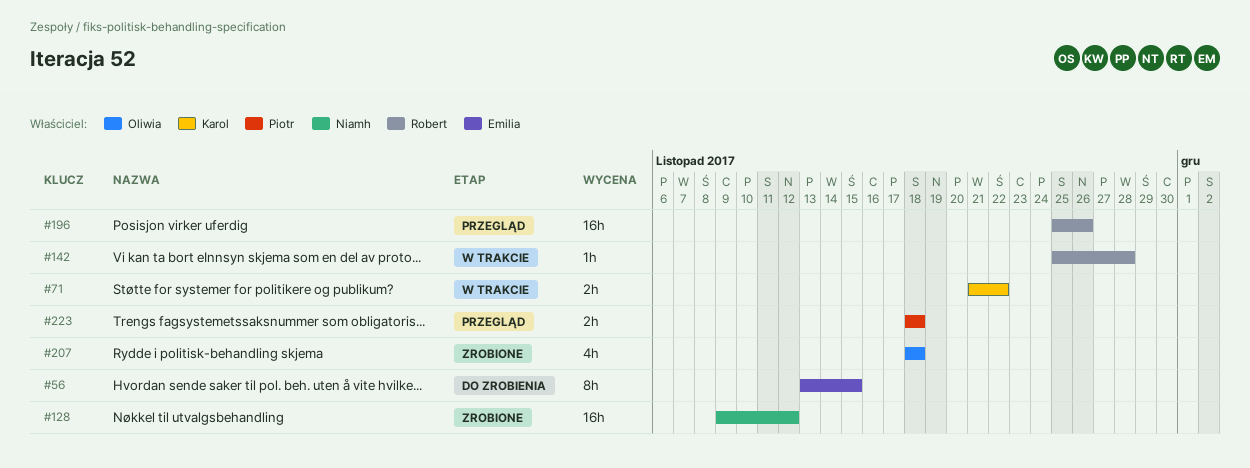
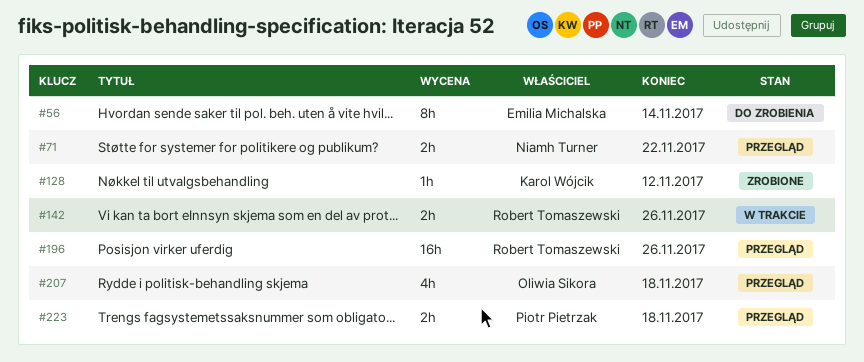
#56, due: Nov 15 -> Nov 14
#71, status: W trakcie -> Przegląd
#71, owner: Karol Wójcik -> Niamh Turner
#128, owner: Niamh Turner -> Karol Wójcik
#128, estimate: 16h -> 1h
#142, estimate: 1h -> 2h
#142, due: Nov 28 -> Nov 26
#207, status: Zrobione -> Przegląd

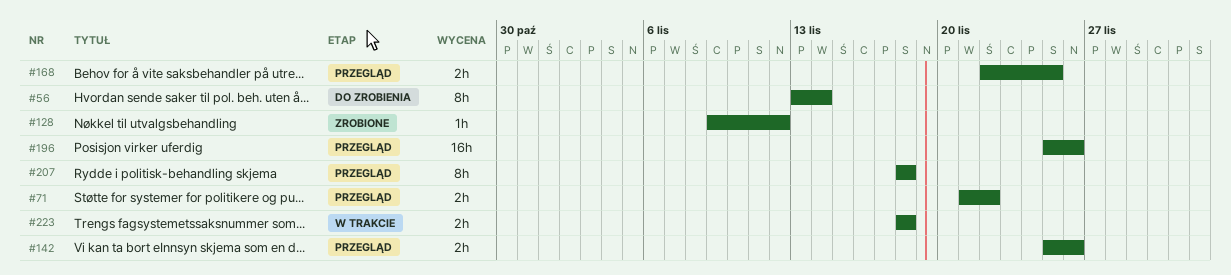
#142, status: W trakcie -> Przegląd
#168: none -> present
#207, estimate: 4h -> 8h
#223, status: Przegląd -> W trakcie

